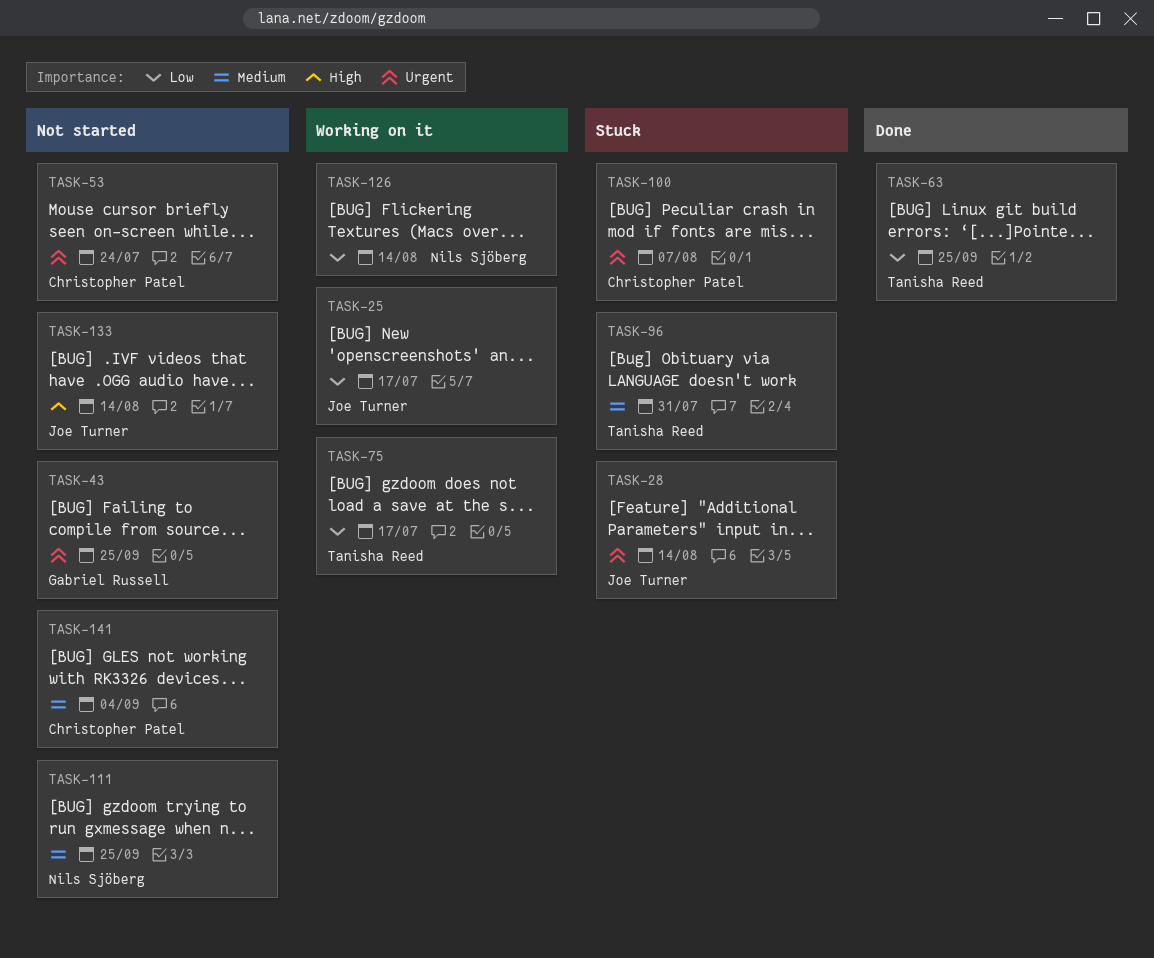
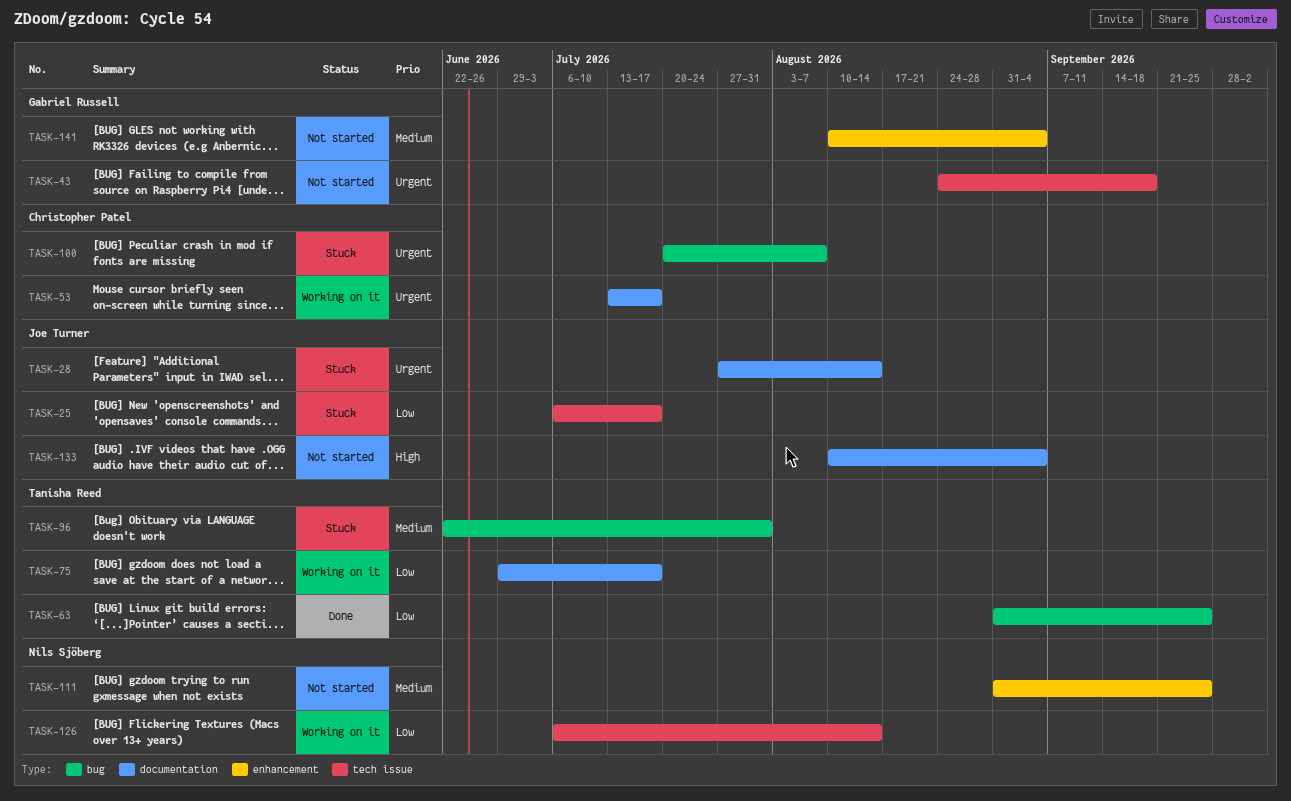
TASK-25, status: Working on it -> Stuck
TASK-43, due: Sep 25 -> Sep 18
TASK-53, status: Not started -> Working on it
TASK-53, due: Jul 24 -> Jul 17
TASK-133, due: Aug 14 -> Sep 4
TASK-141, owner: Christopher Patel -> Gabriel Russell

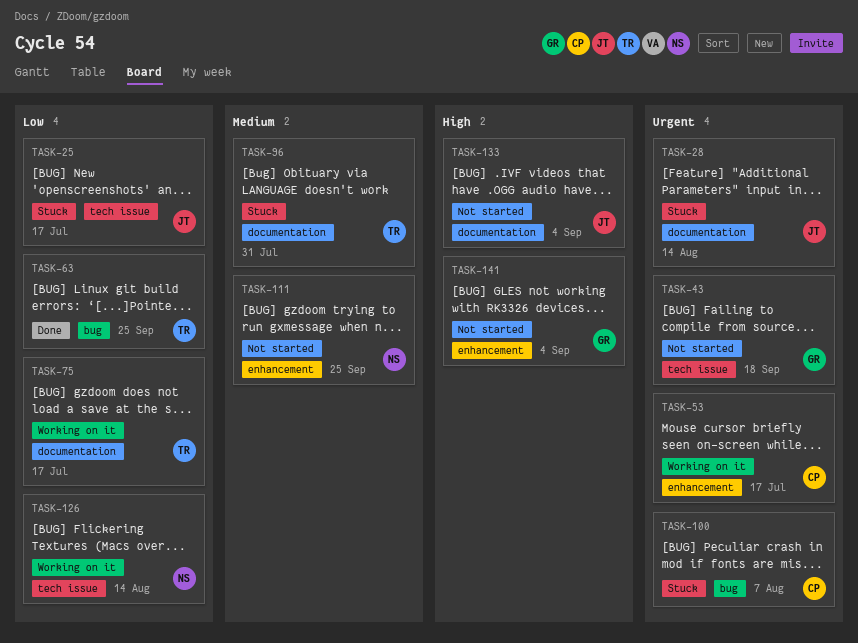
TASK-53, label: documentation -> enhancement
TASK-96, label: bug -> documentation
TASK-141, priority: Medium -> High

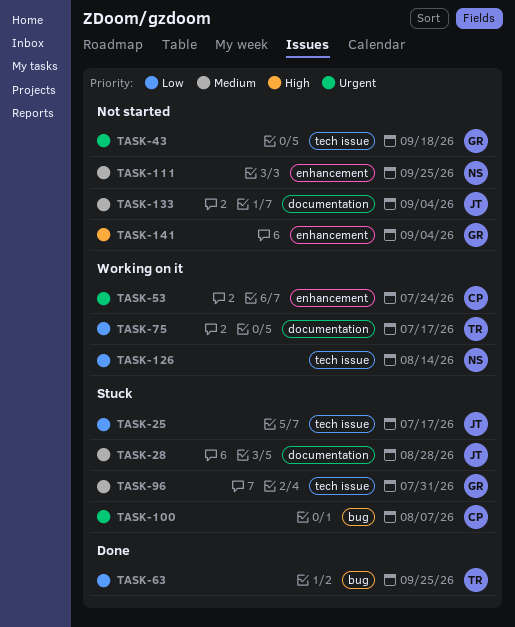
TASK-28, priority: Urgent -> Medium
TASK-28, due: Aug 14 -> Aug 28
TASK-53, due: Jul 17 -> Jul 24
TASK-96, owner: TR -> GR
TASK-96, label: documentation -> tech issue
TASK-133, priority: High -> Medium

